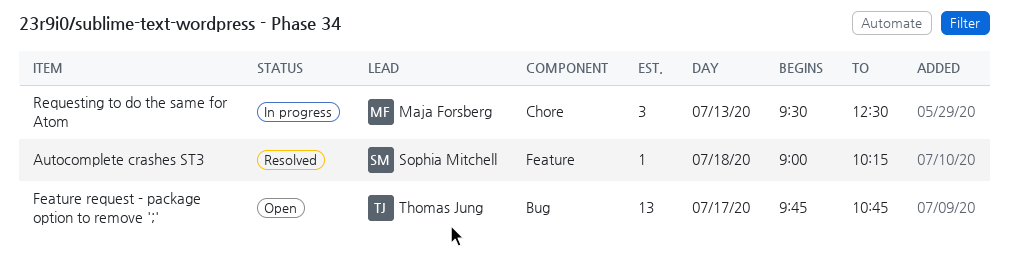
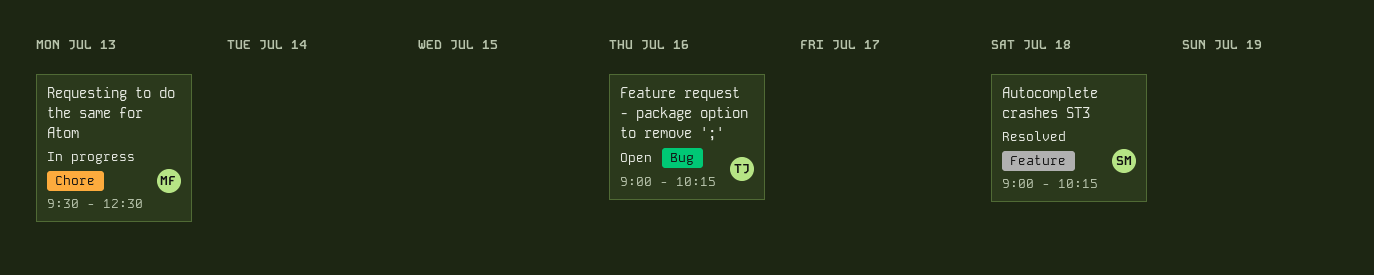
Feature request - package option to remove ';', day: Jul 17 -> Jul 16
Feature request - package option to remove ';', begins: 09:45 -> 09:00
Feature request - package option to remove ';', ends: 10:45 -> 10:15

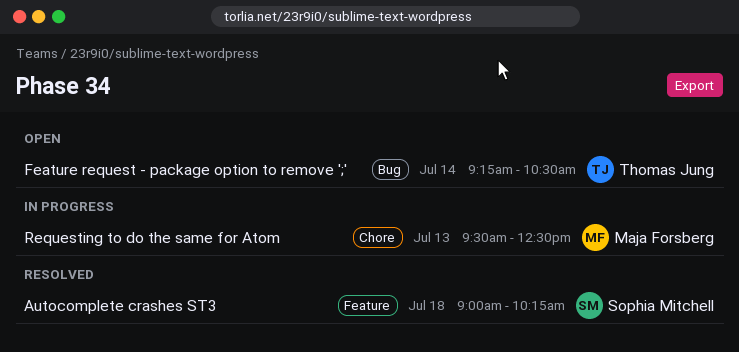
Feature request - package option to remove ';', day: Jul 16 -> Jul 14
Feature request - package option to remove ';', begins: 09:00 -> 09:15
Feature request - package option to remove ';', ends: 10:15 -> 10:30

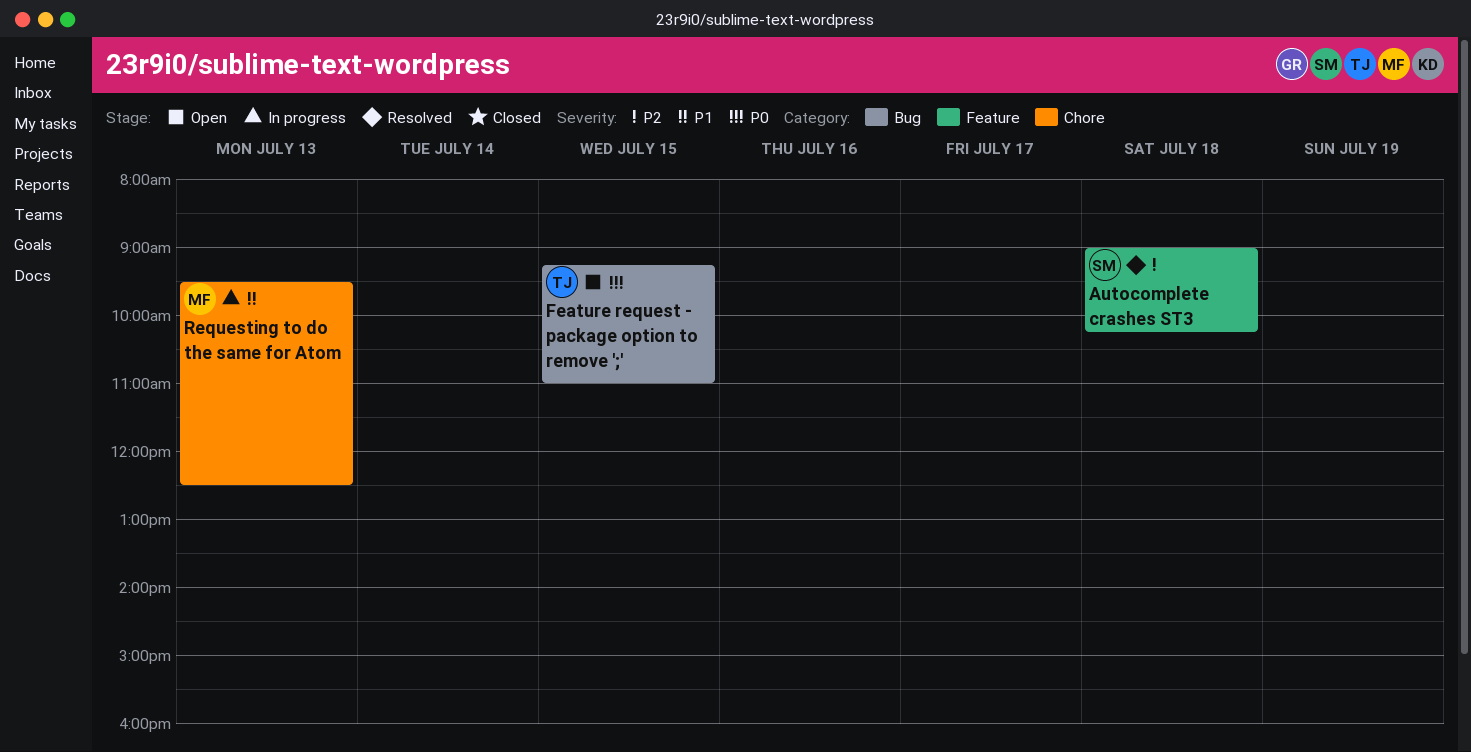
Feature request - package option to remove ';', day: Jul 14 -> Jul 15
Feature request - package option to remove ';', ends: 10:30 -> 11:00

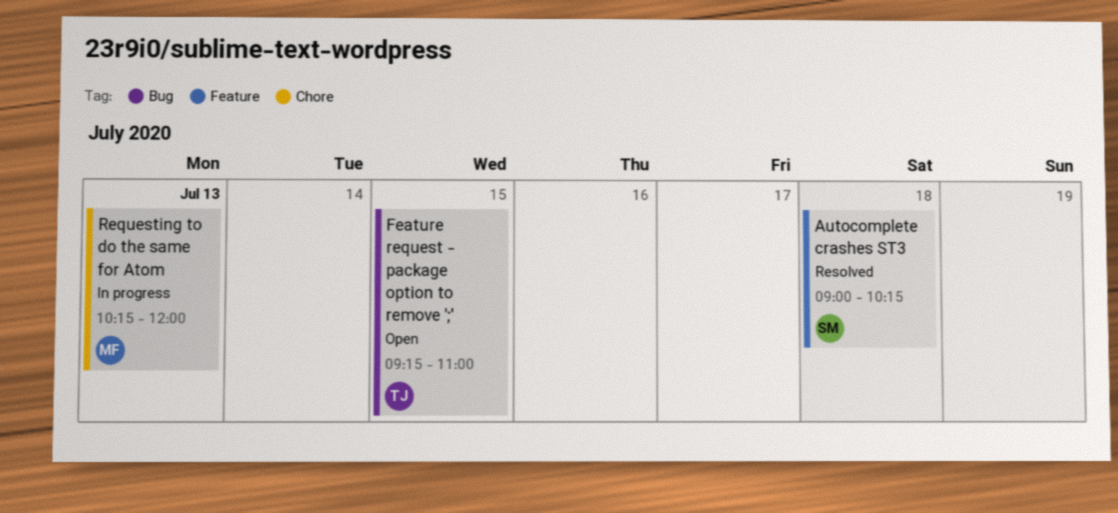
Requesting to do the same for Atom, begins: 09:30 -> 10:15
Requesting to do the same for Atom, ends: 12:30 -> 12:00

